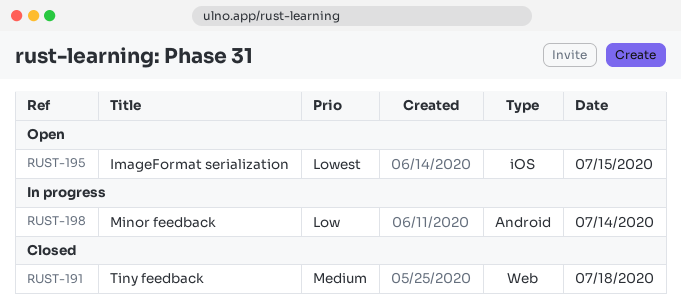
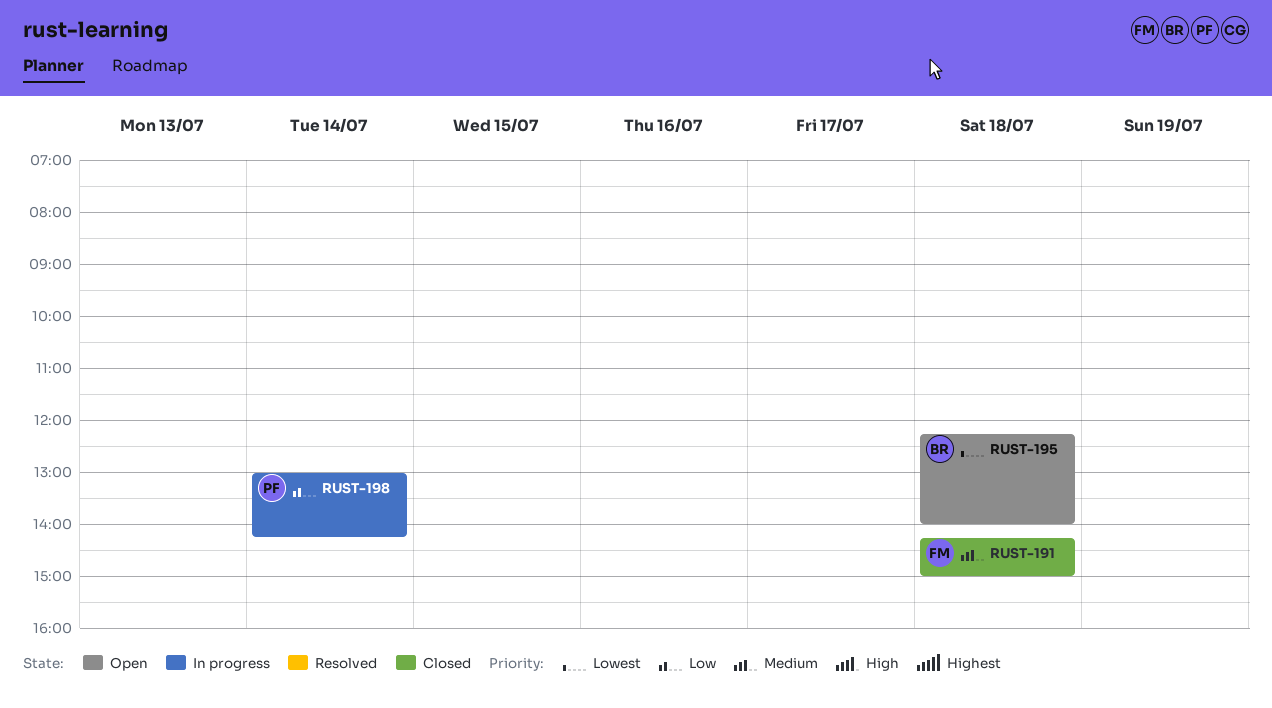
RUST-195, day: Jul 15 -> Jul 18

